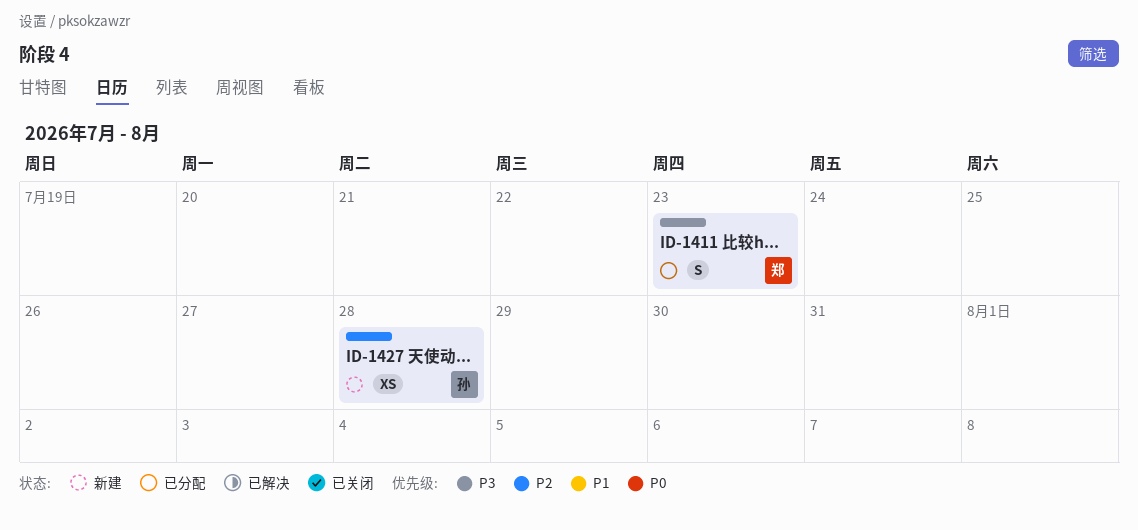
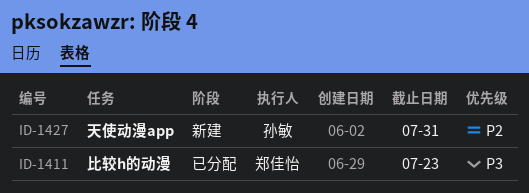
ID-1427, due: Jul 28 -> Jul 31

